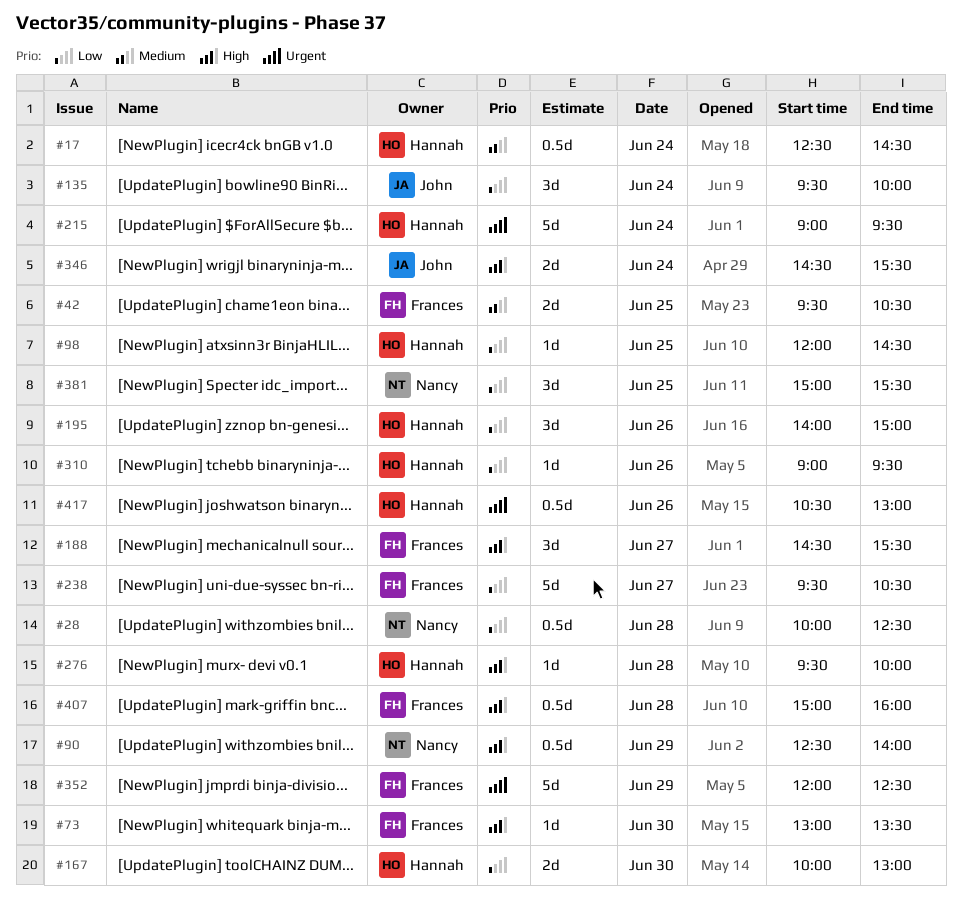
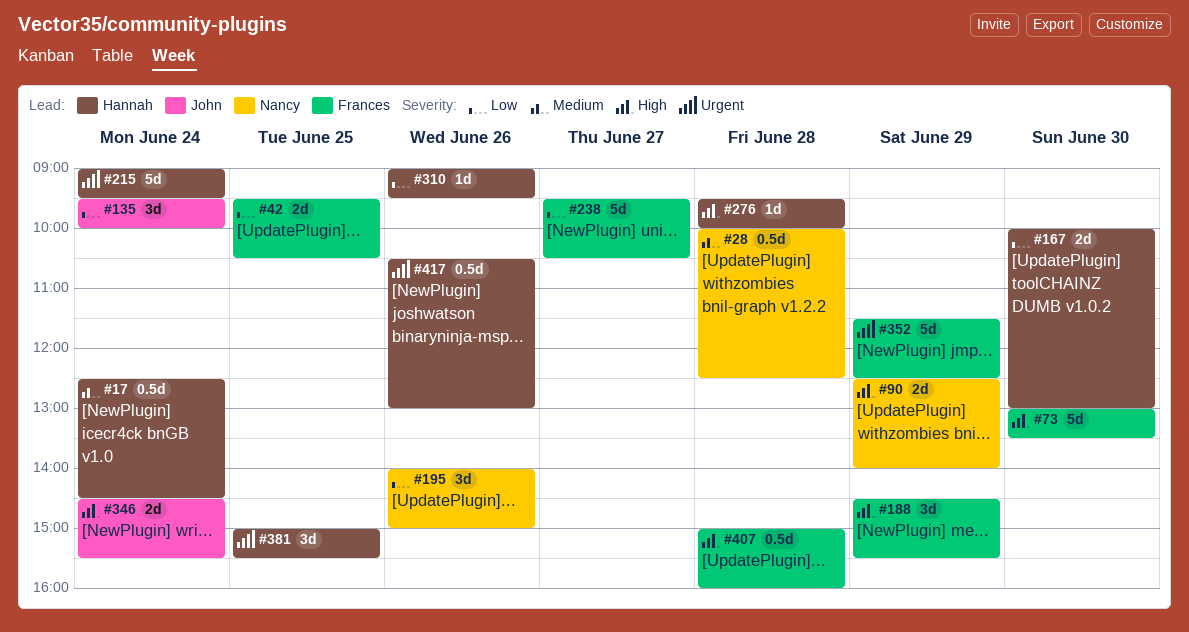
#28, priority: Low -> Medium
#42, priority: Medium -> Low
#73, estimate: 1d -> 5d
#90, estimate: 0.5d -> 2d
#98: present -> none
#188, day: Jun 27 -> Jun 29
#195, owner: Hannah -> Nancy
#352, begins: 12:00 -> 11:30
#381, owner: Nancy -> Hannah
#381, priority: Low -> Urgent

